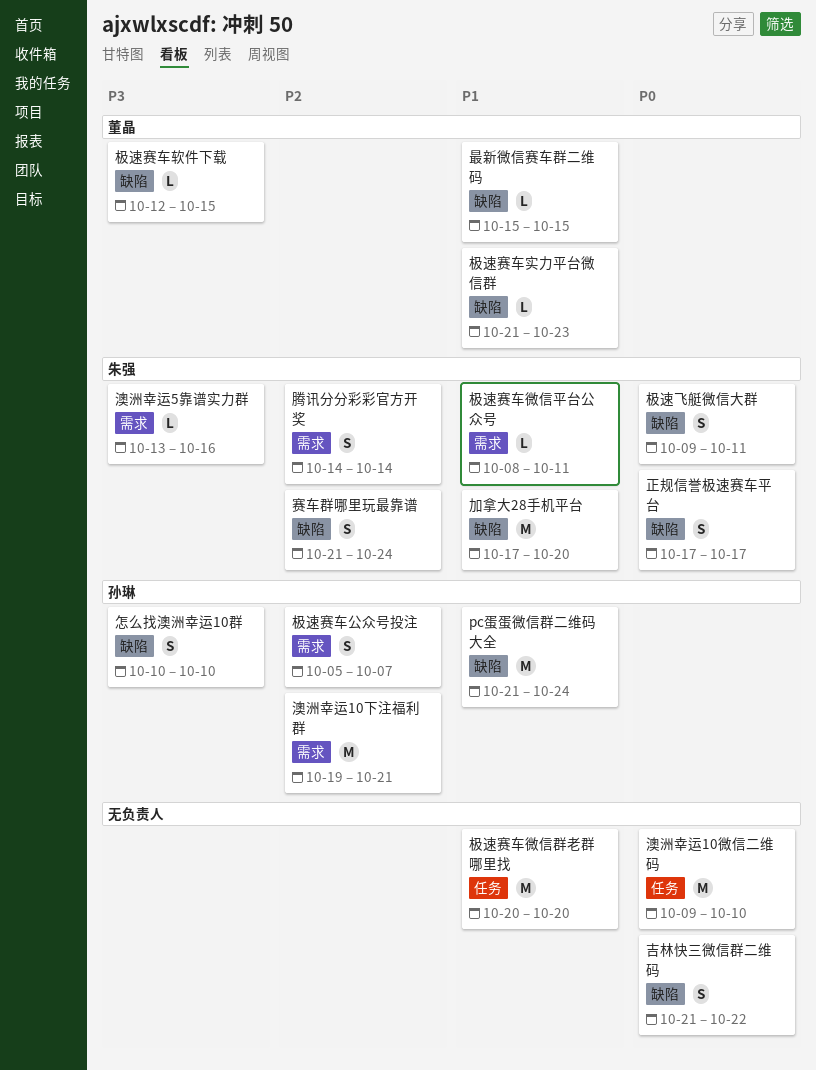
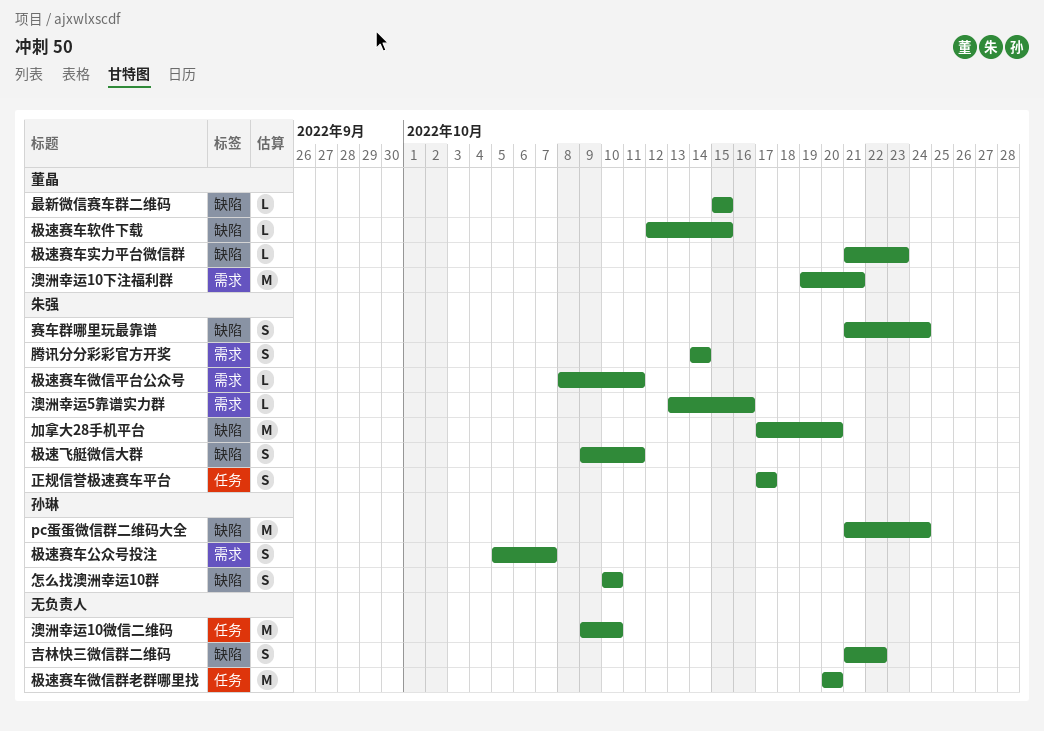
正规信誉极速赛车平台, label: 缺陷 -> 任务
澳洲幸运10下注福利群, owner: 孙琳 -> 董晶

